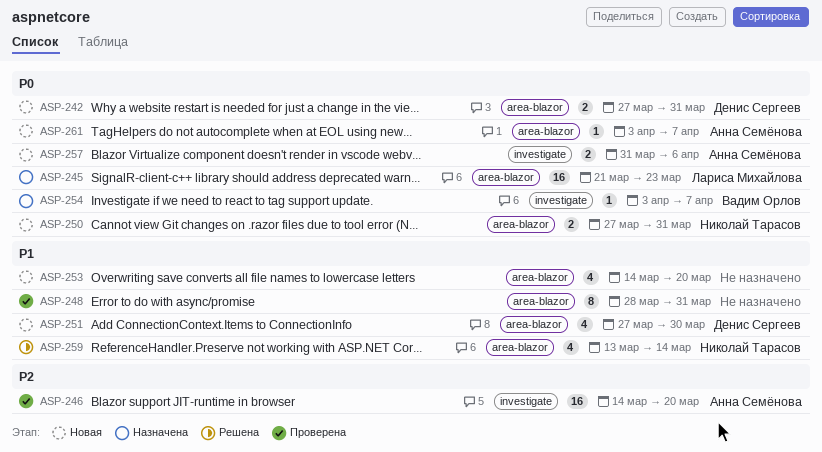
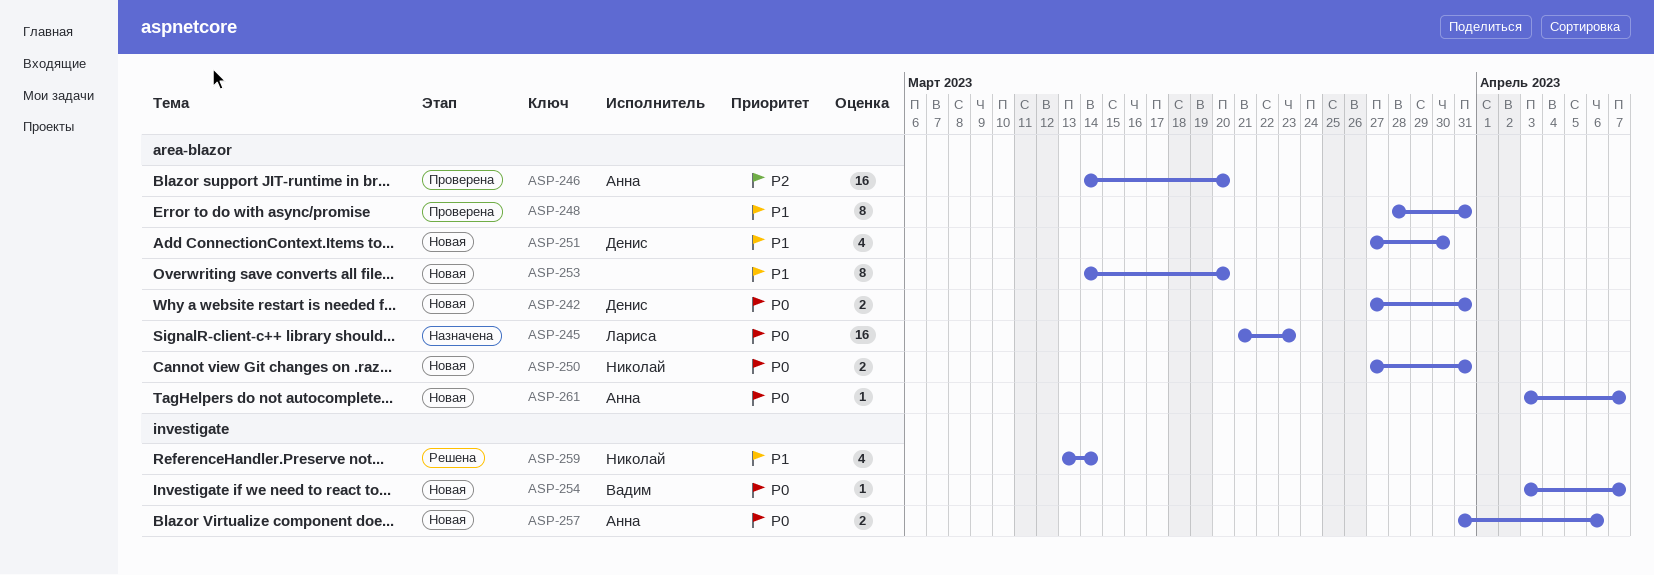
ASP-246, label: investigate -> area-blazor
ASP-253, estimate: 4 -> 8
ASP-254, status: Назначена -> Новая
ASP-259, label: area-blazor -> investigate

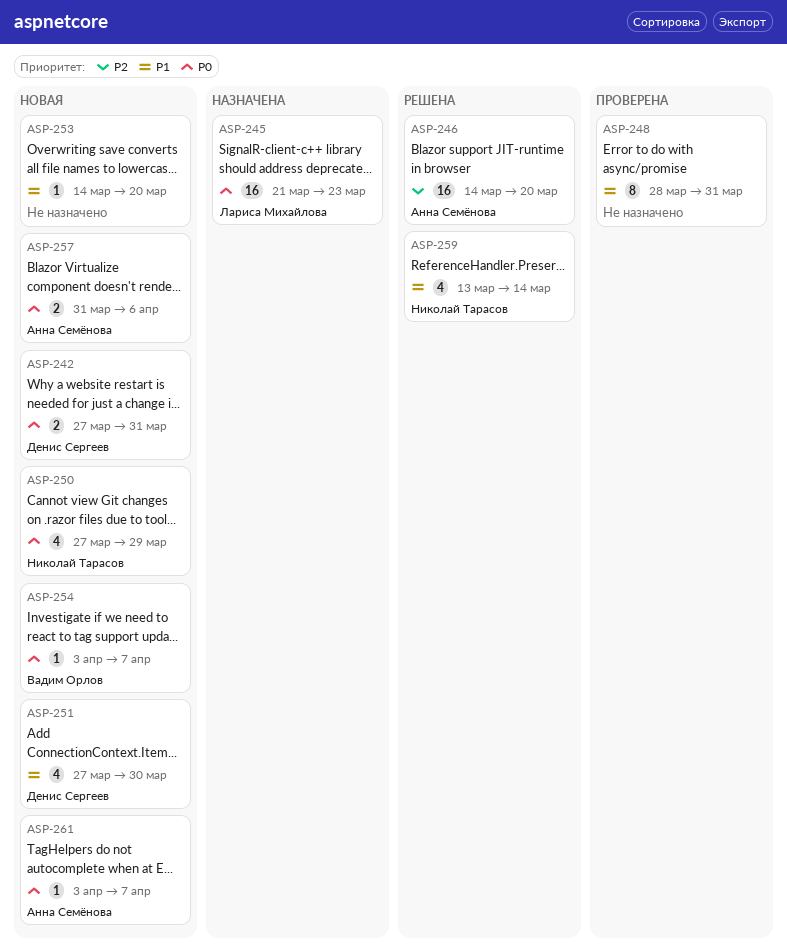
ASP-246, status: Проверена -> Решена
ASP-250, estimate: 2 -> 4
ASP-250, due: Mar 31 -> Mar 29
ASP-253, estimate: 8 -> 1

